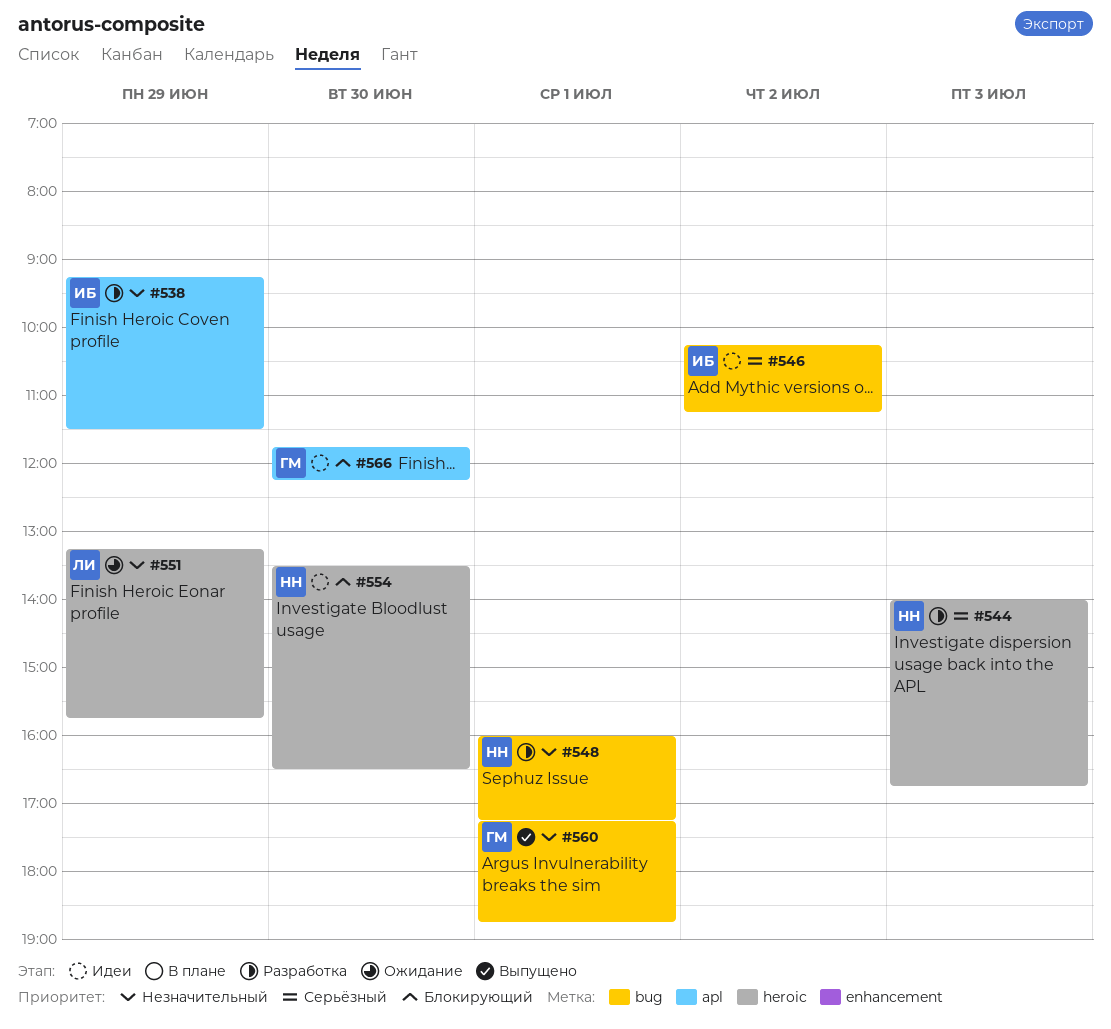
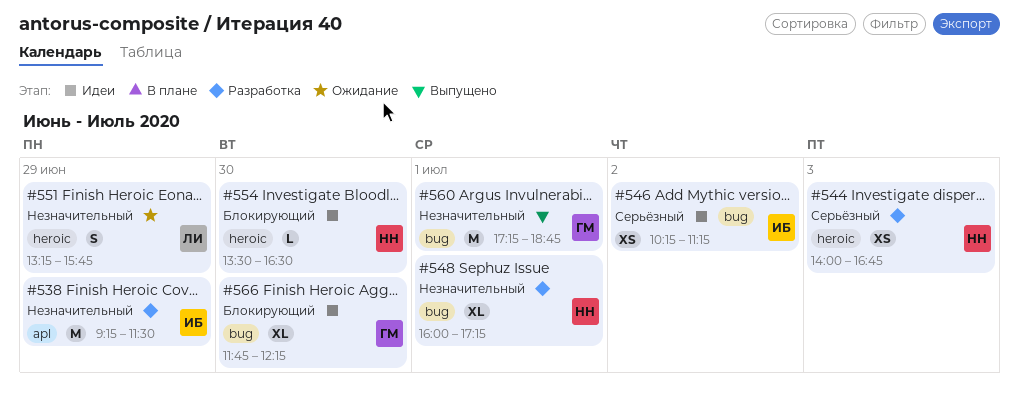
#566, label: apl -> bug

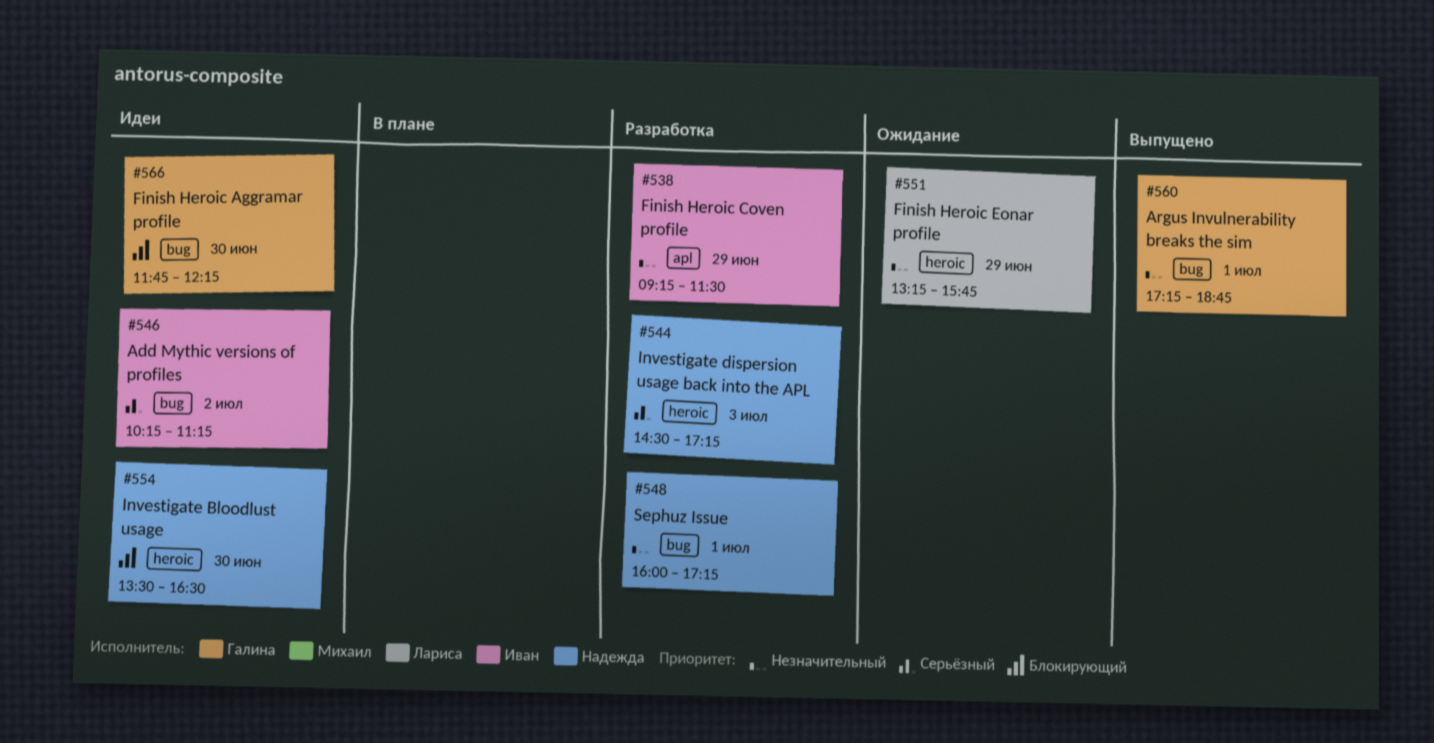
#544, begins: 14:00 -> 14:30
#544, ends: 16:45 -> 17:15

